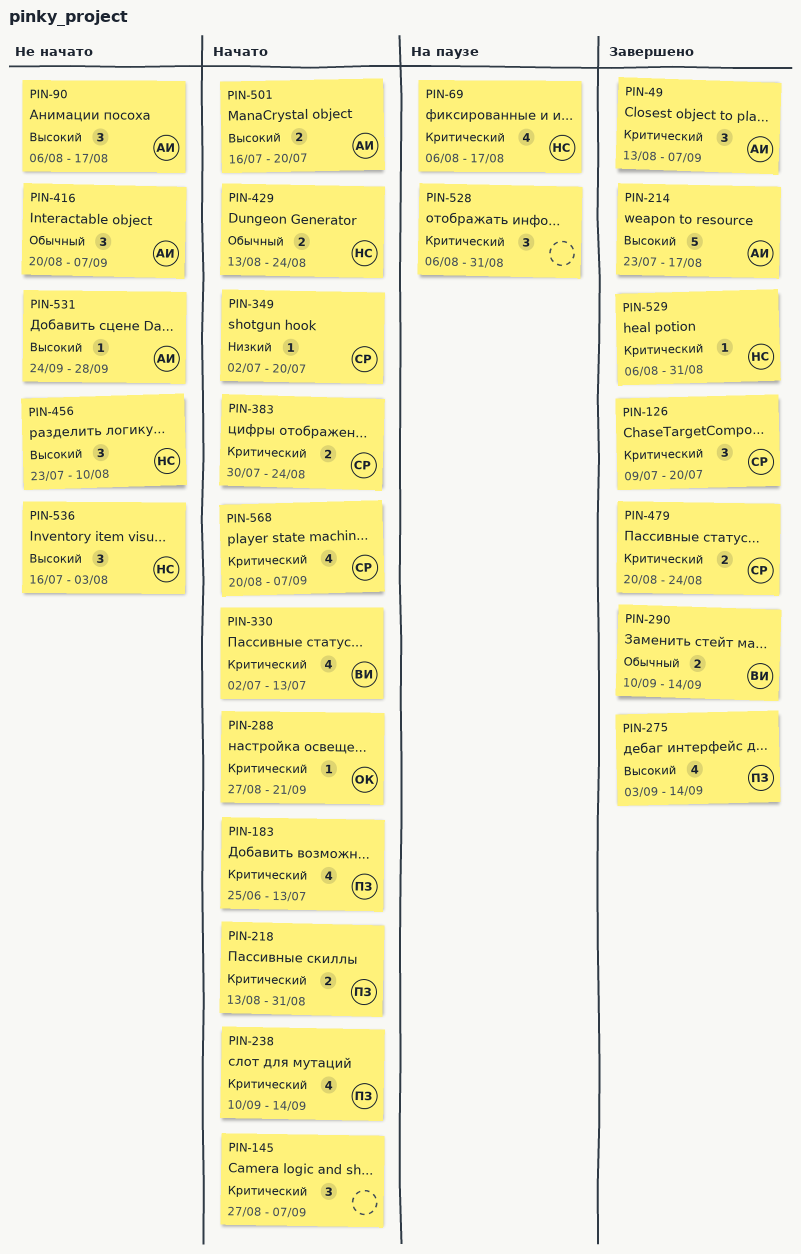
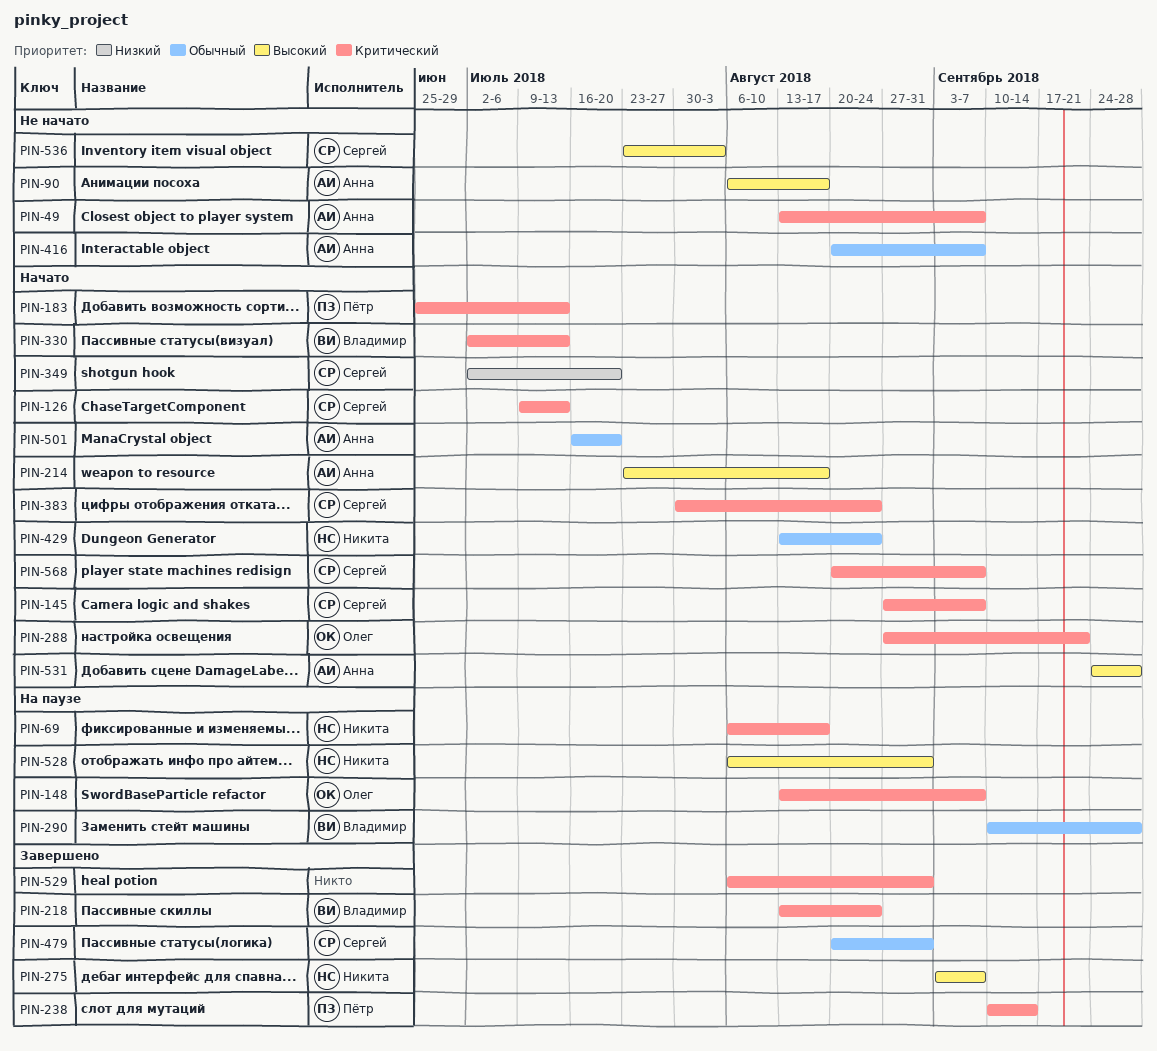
PIN-49, status: Завершено -> Не начато
PIN-126, status: Завершено -> Начато
PIN-126, due: Jul 20 -> Jul 13
PIN-145, owner: none -> Сергей
PIN-148: none -> present
PIN-214, status: Завершено -> Начато
PIN-218, status: Начато -> Завершено
PIN-218, owner: Пётр -> Владимир
PIN-218, due: Aug 31 -> Aug 24
PIN-238, status: Начато -> Завершено
PIN-275, owner: Пётр -> Никита
PIN-275, due: Sep 14 -> Sep 7
PIN-290, status: Завершено -> На паузе
PIN-290, due: Sep 14 -> Sep 28
PIN-456: present -> none
PIN-479, priority: Критический -> Обычный
PIN-479, due: Aug 24 -> Aug 31
PIN-501, priority: Высокий -> Обычный
PIN-528, owner: none -> Никита
PIN-528, priority: Критический -> Высокий
PIN-529, owner: Никита -> none
PIN-531, status: Не начато -> Начато
PIN-536, owner: Никита -> Сергей
PIN-536, start: Jul 16 -> Jul 23

